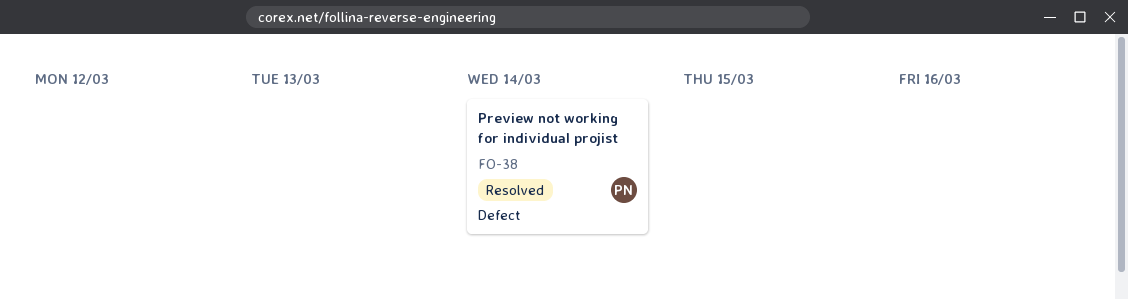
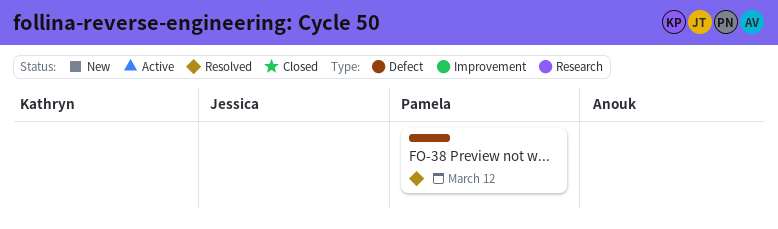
FO-38, due: Mar 14 -> Mar 12

